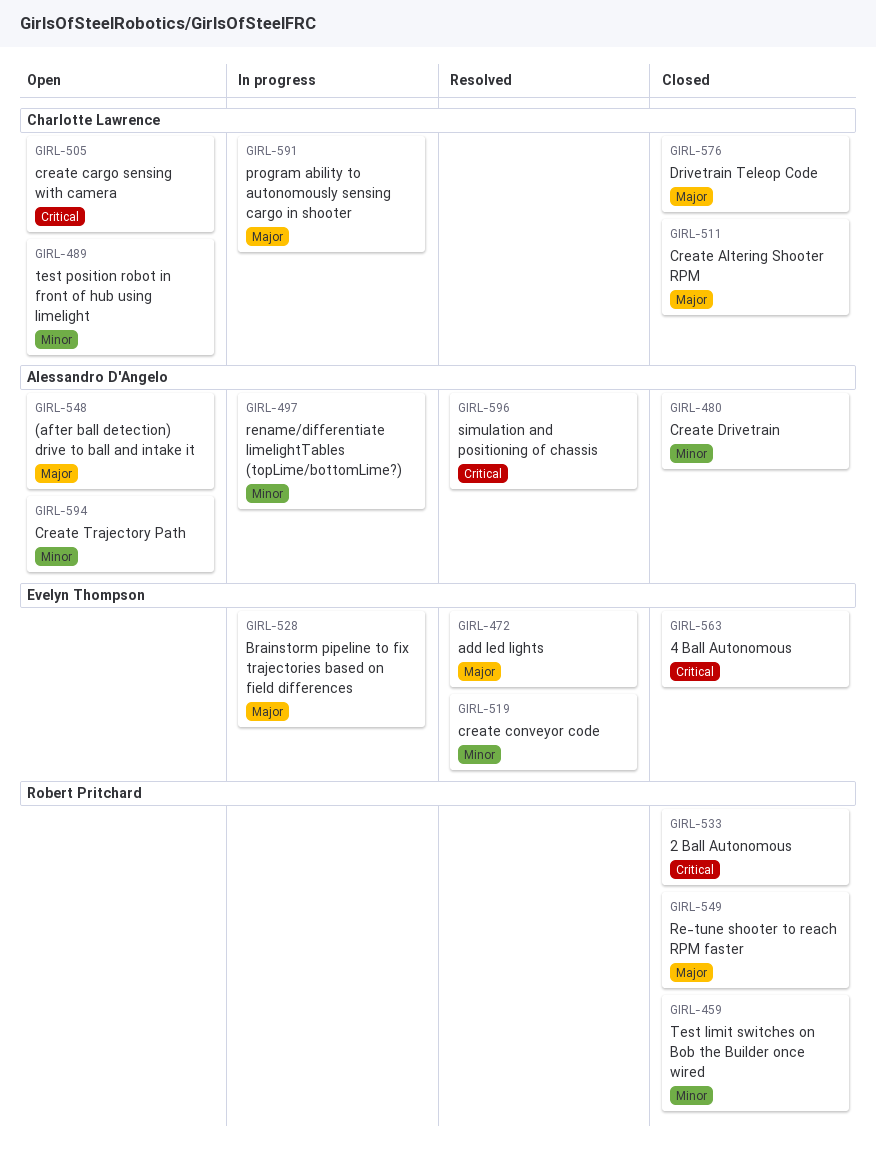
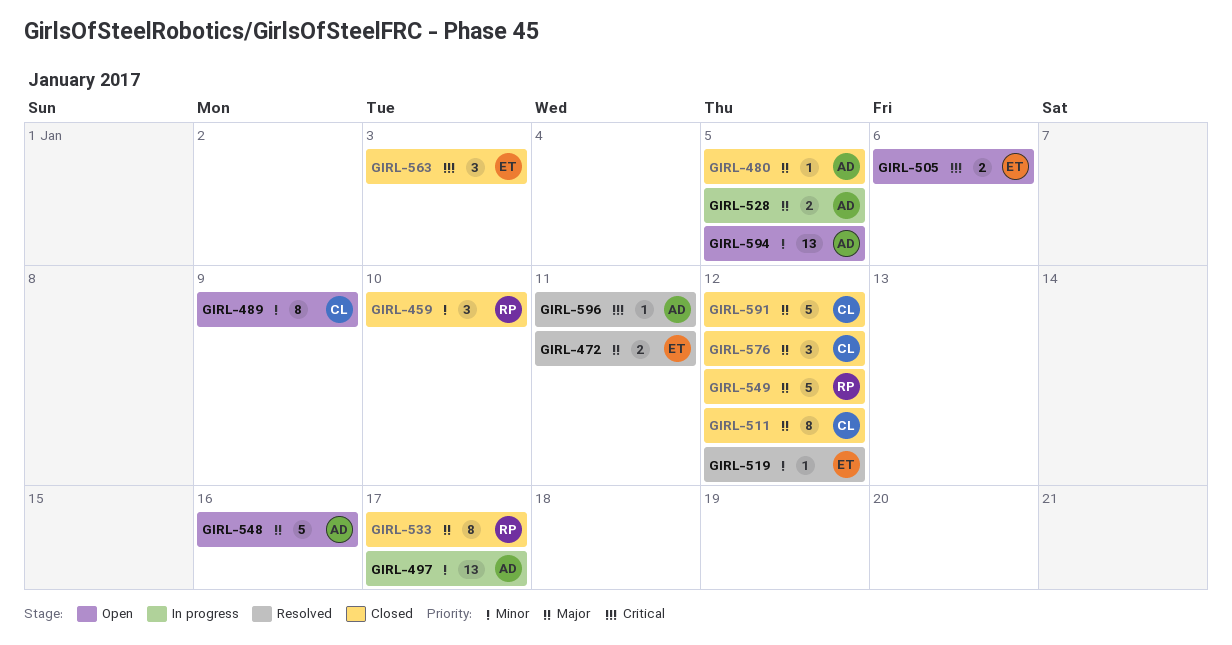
GIRL-480, priority: Minor -> Major
GIRL-505, owner: Charlotte Lawrence -> Evelyn Thompson
GIRL-528, owner: Evelyn Thompson -> Alessandro D'Angelo
GIRL-533, priority: Critical -> Major
GIRL-591, status: In progress -> Closed

